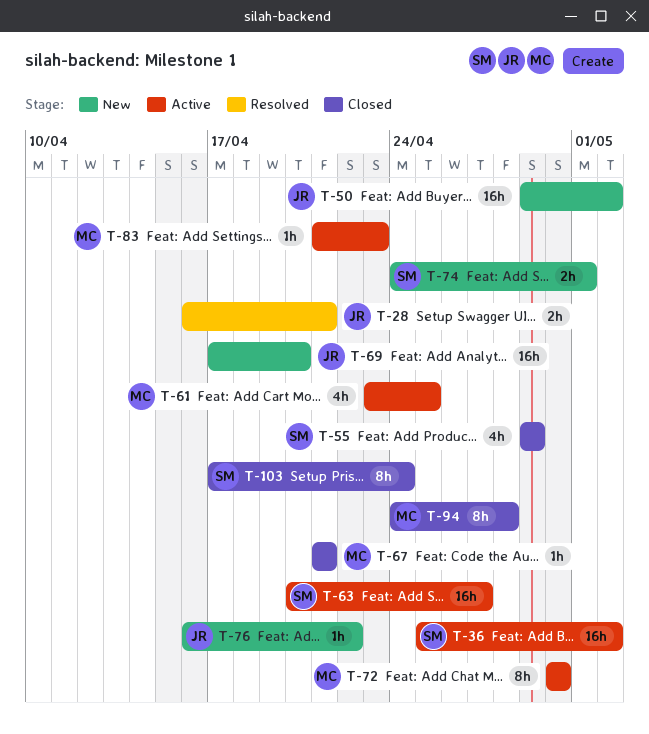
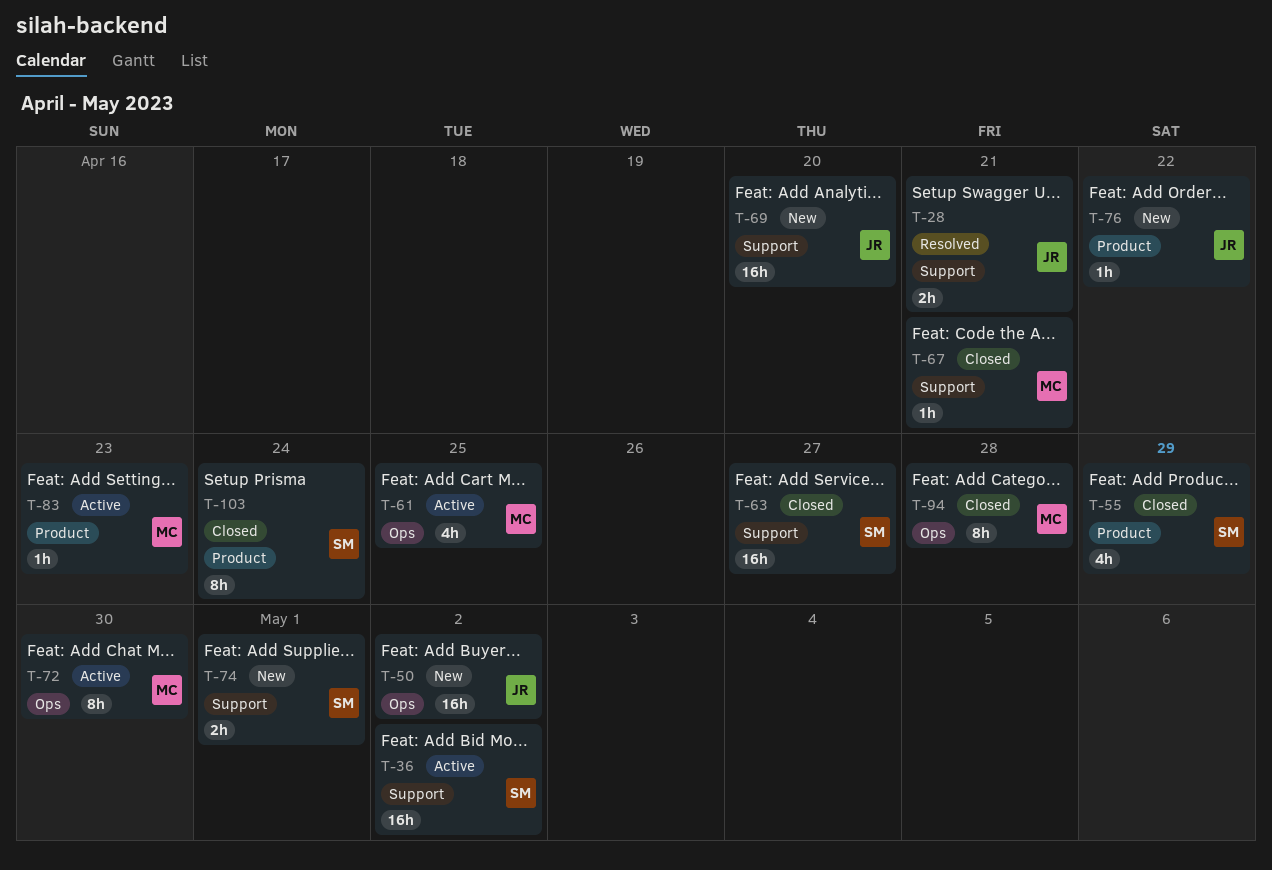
T-63, status: Active -> Closed

